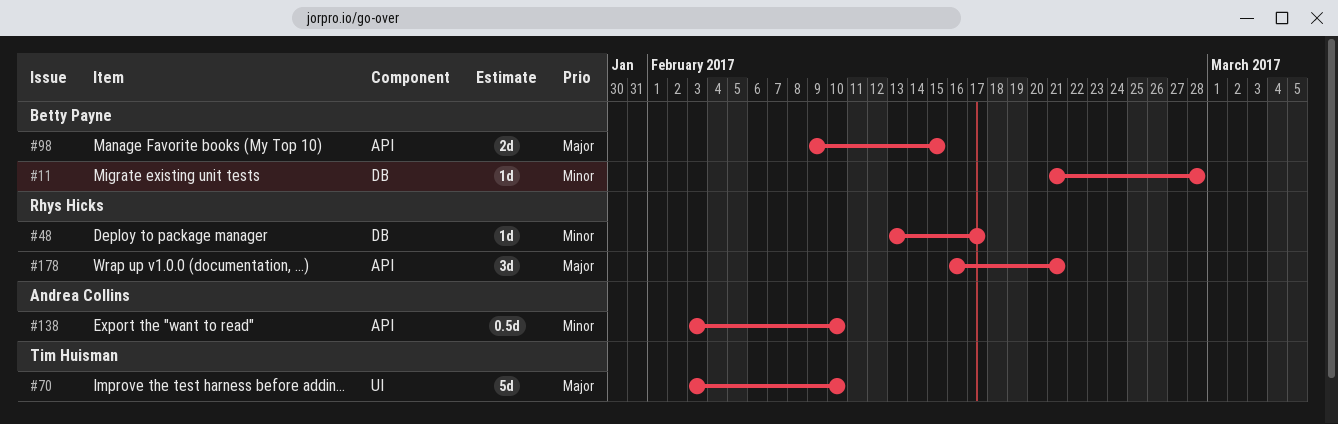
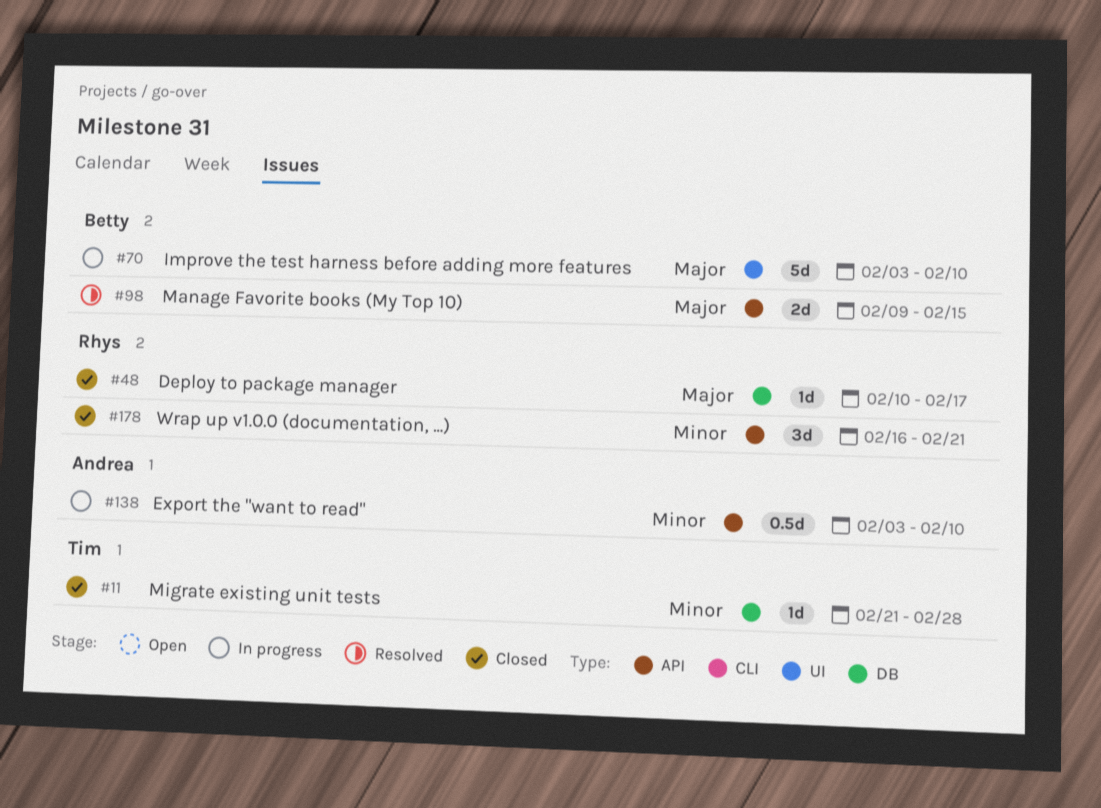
#11, owner: Betty Payne -> Tim Huisman
#48, priority: Minor -> Major
#48, start: Feb 13 -> Feb 10
#70, owner: Tim Huisman -> Betty Payne
#178, priority: Major -> Minor

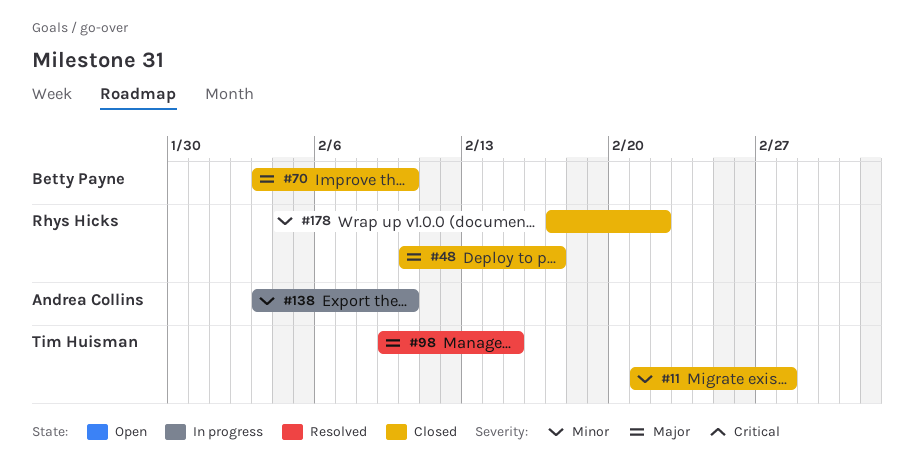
#70, status: In progress -> Closed
#98, owner: Betty Payne -> Tim Huisman
#178, start: Feb 16 -> Feb 17
#178, due: Feb 21 -> Feb 22

